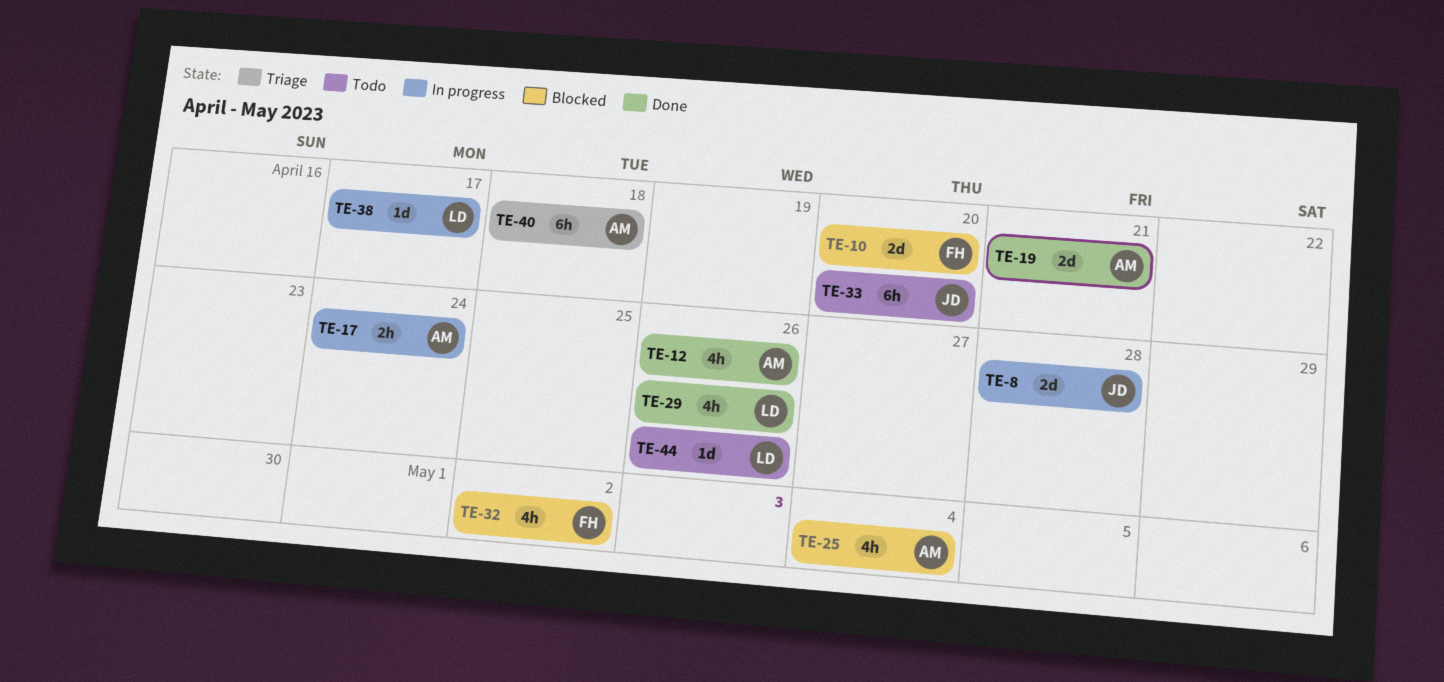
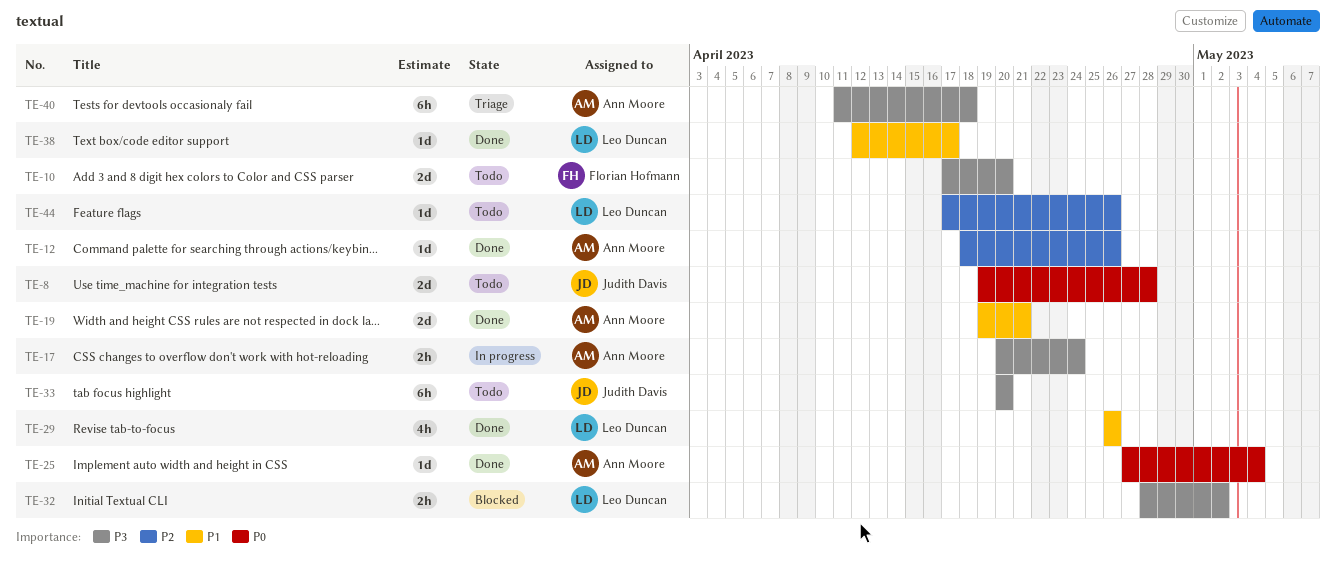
TE-8, status: In progress -> Todo
TE-10, status: Blocked -> Todo
TE-12, estimate: 4h -> 1d
TE-25, status: Blocked -> Done
TE-25, estimate: 4h -> 1d
TE-32, owner: Florian Hofmann -> Leo Duncan
TE-32, estimate: 4h -> 2h
TE-38, status: In progress -> Done

